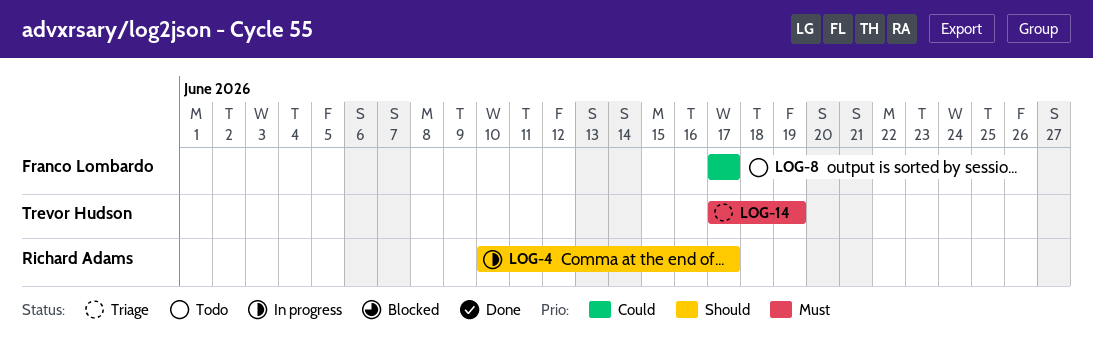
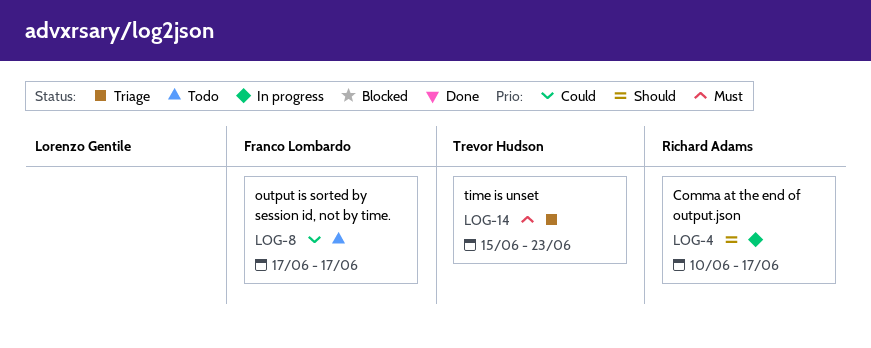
LOG-14, start: Jun 17 -> Jun 15
LOG-14, due: Jun 19 -> Jun 23

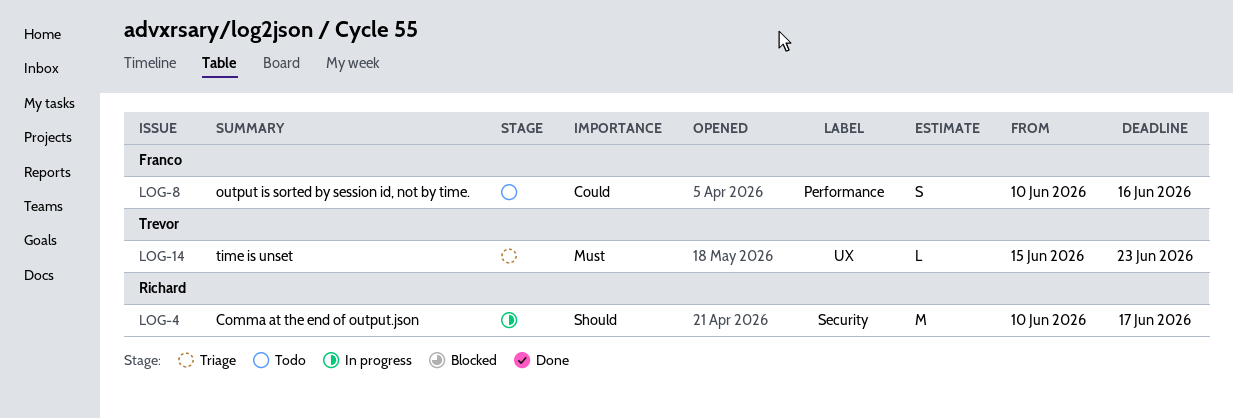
LOG-8, start: Jun 17 -> Jun 10
LOG-8, due: Jun 17 -> Jun 16

